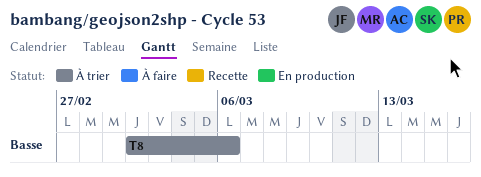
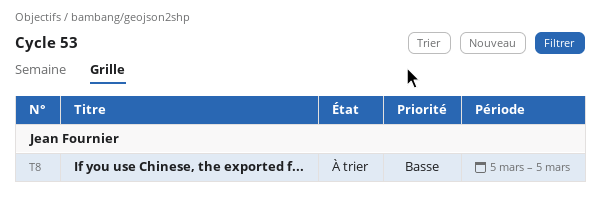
T8, start: Mar 2 -> Mar 5
T8, due: Mar 6 -> Mar 5

